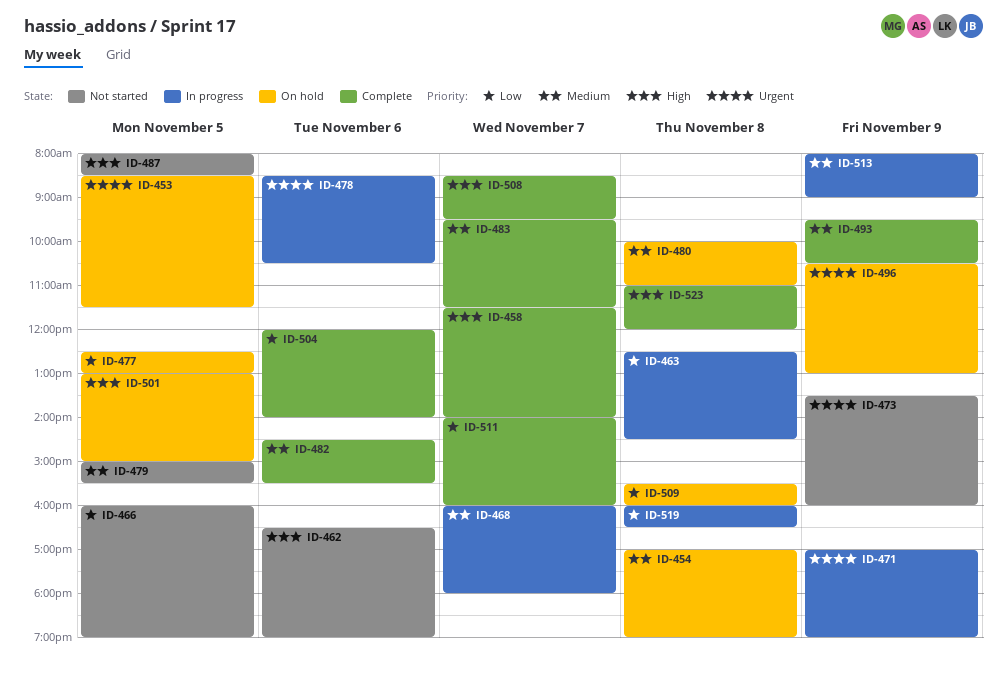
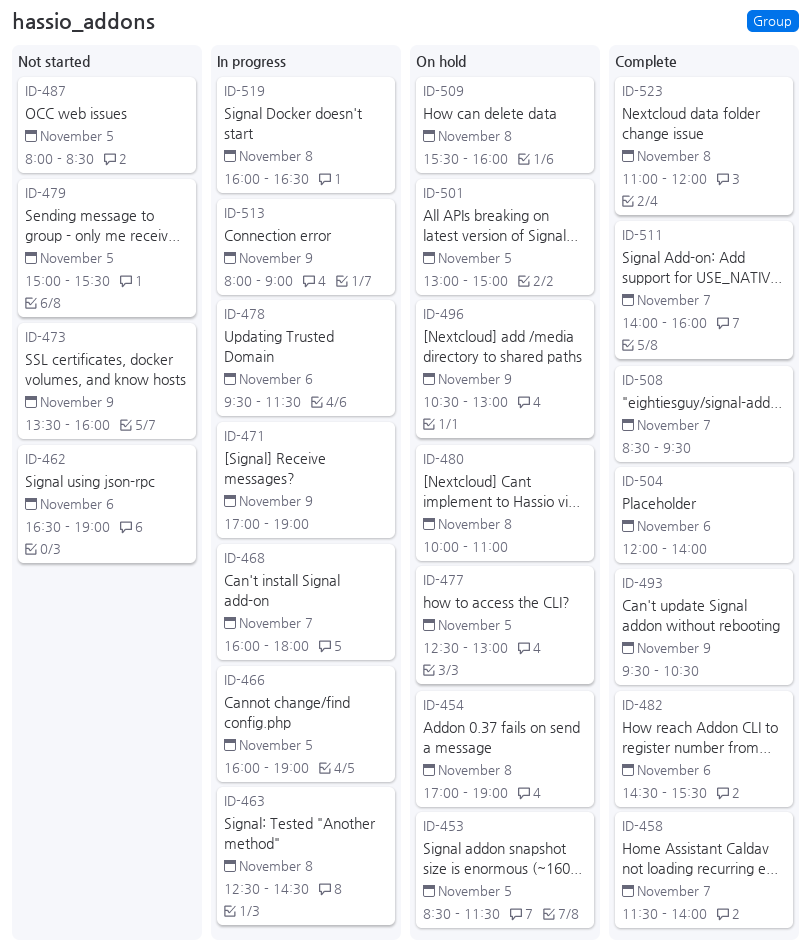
ID-466, status: Not started -> In progress
ID-478, begins: 08:30 -> 09:30
ID-478, ends: 10:30 -> 11:30
ID-483: present -> none

